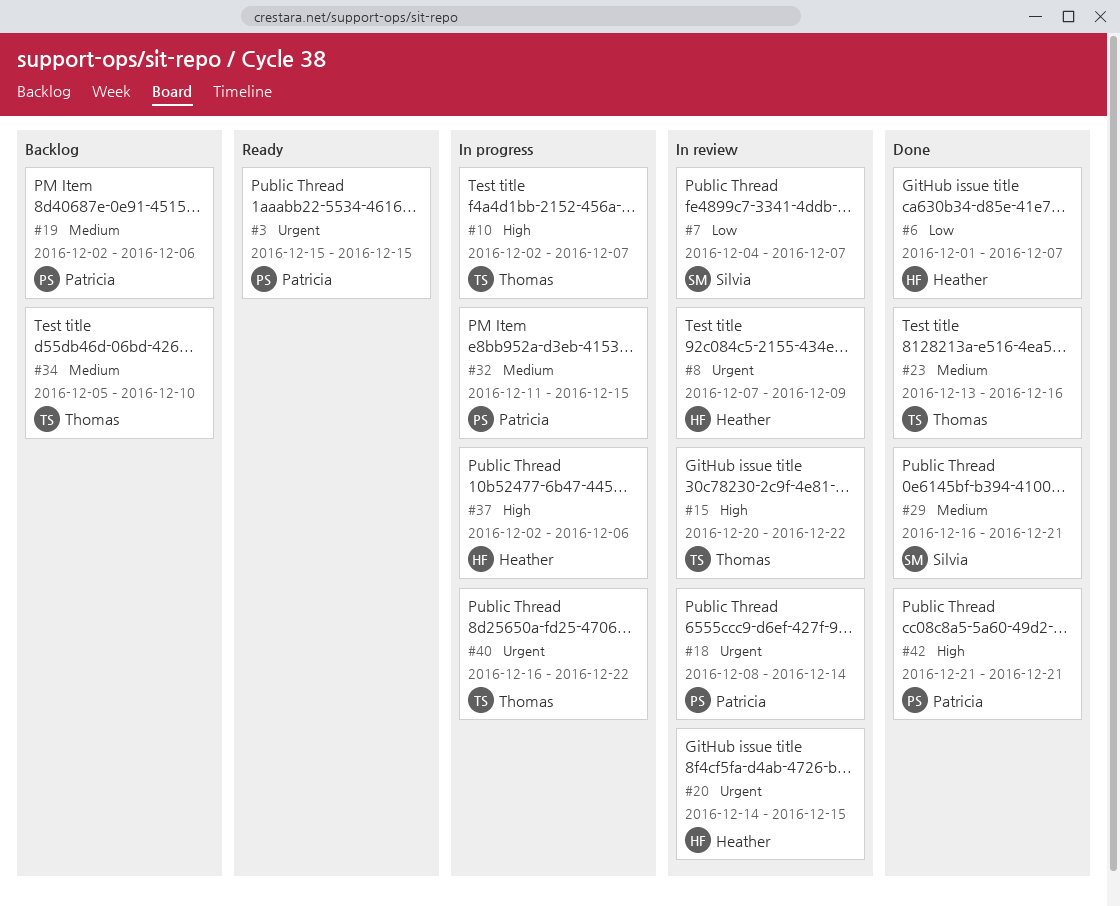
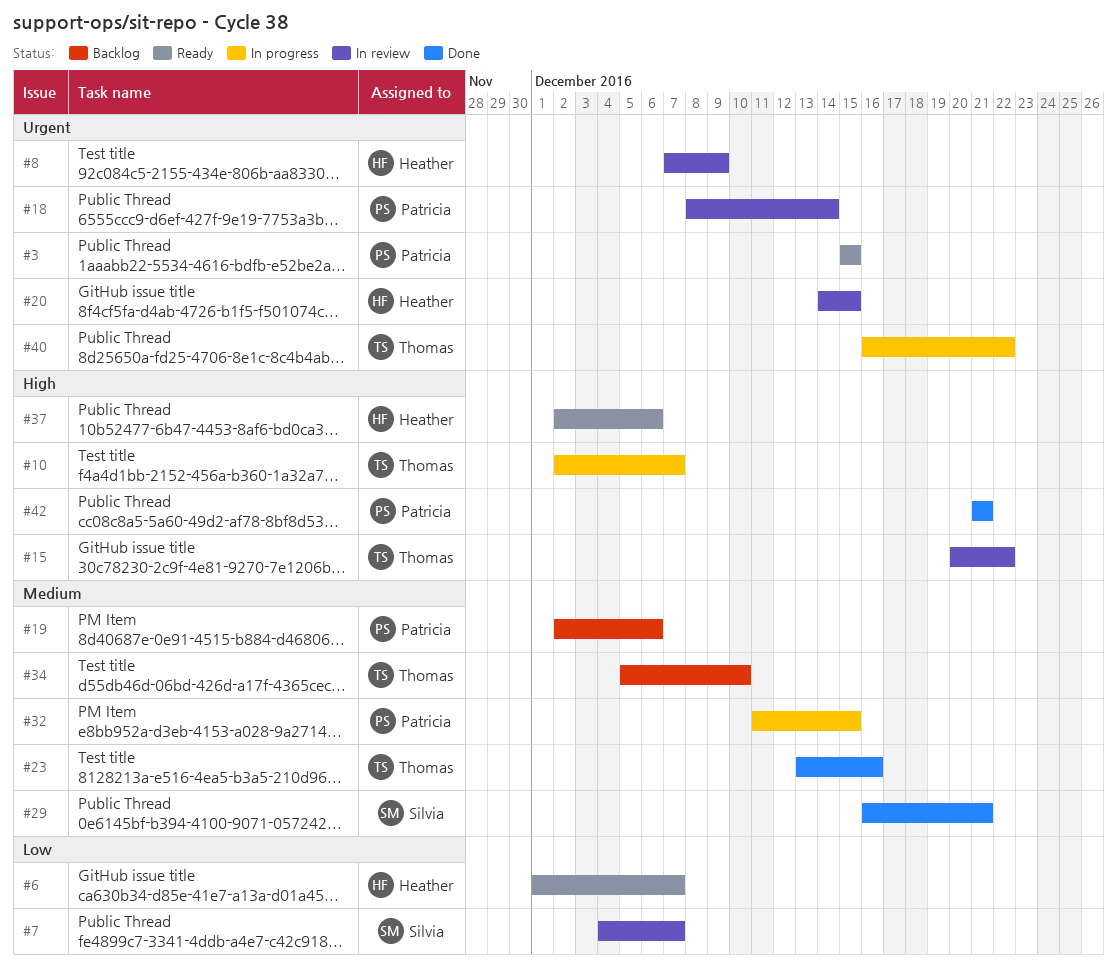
#6, status: Done -> Ready
#37, status: In progress -> Ready

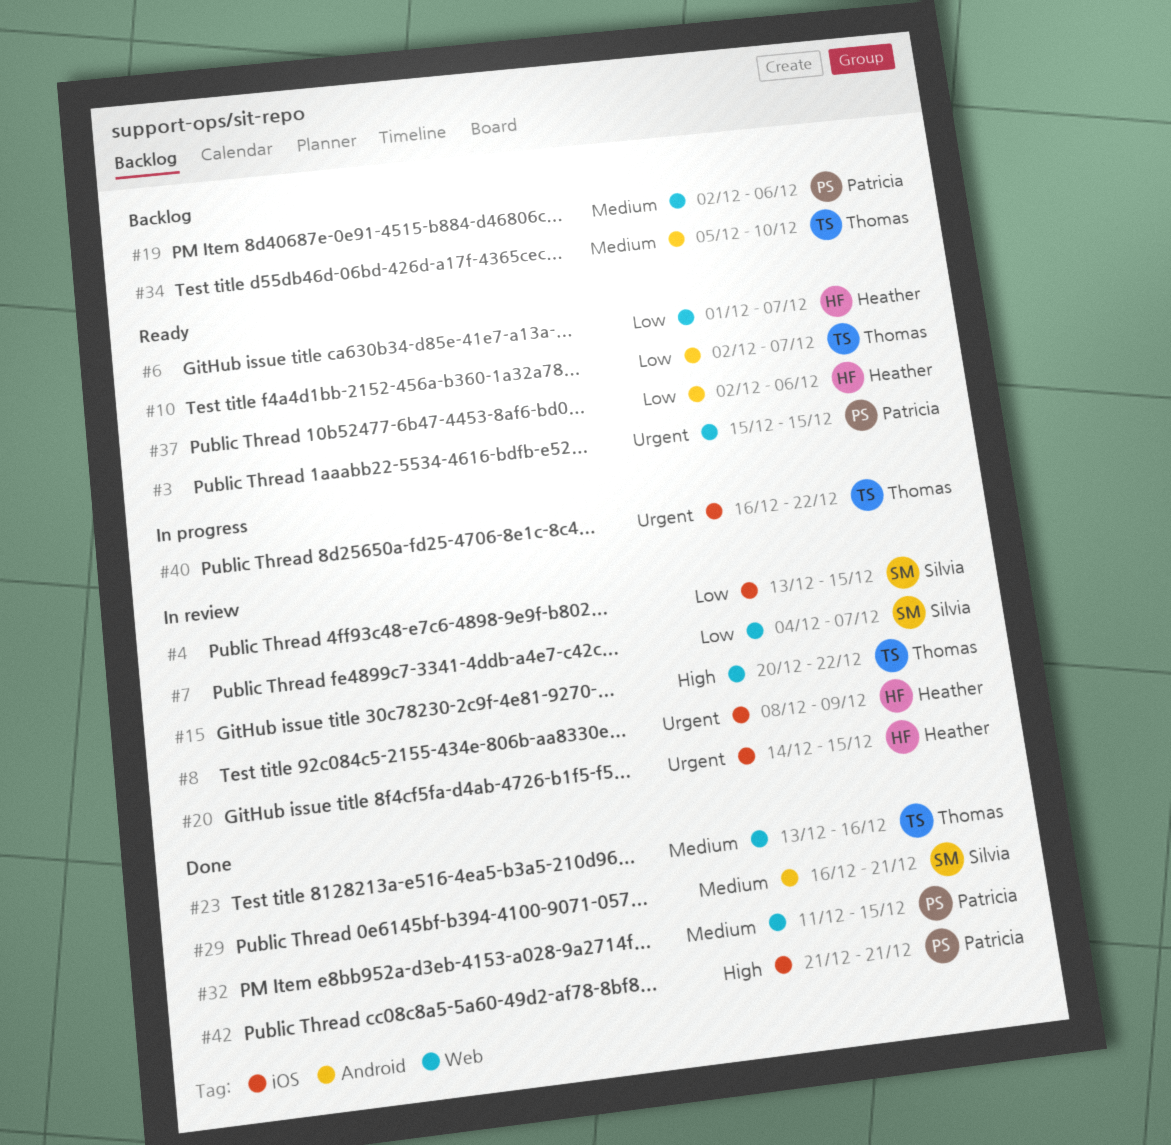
#4: none -> present
#8, start: Dec 7 -> Dec 8
#10, status: In progress -> Ready
#10, priority: High -> Low
#18: present -> none
#32, status: In progress -> Done
#37, priority: High -> Low

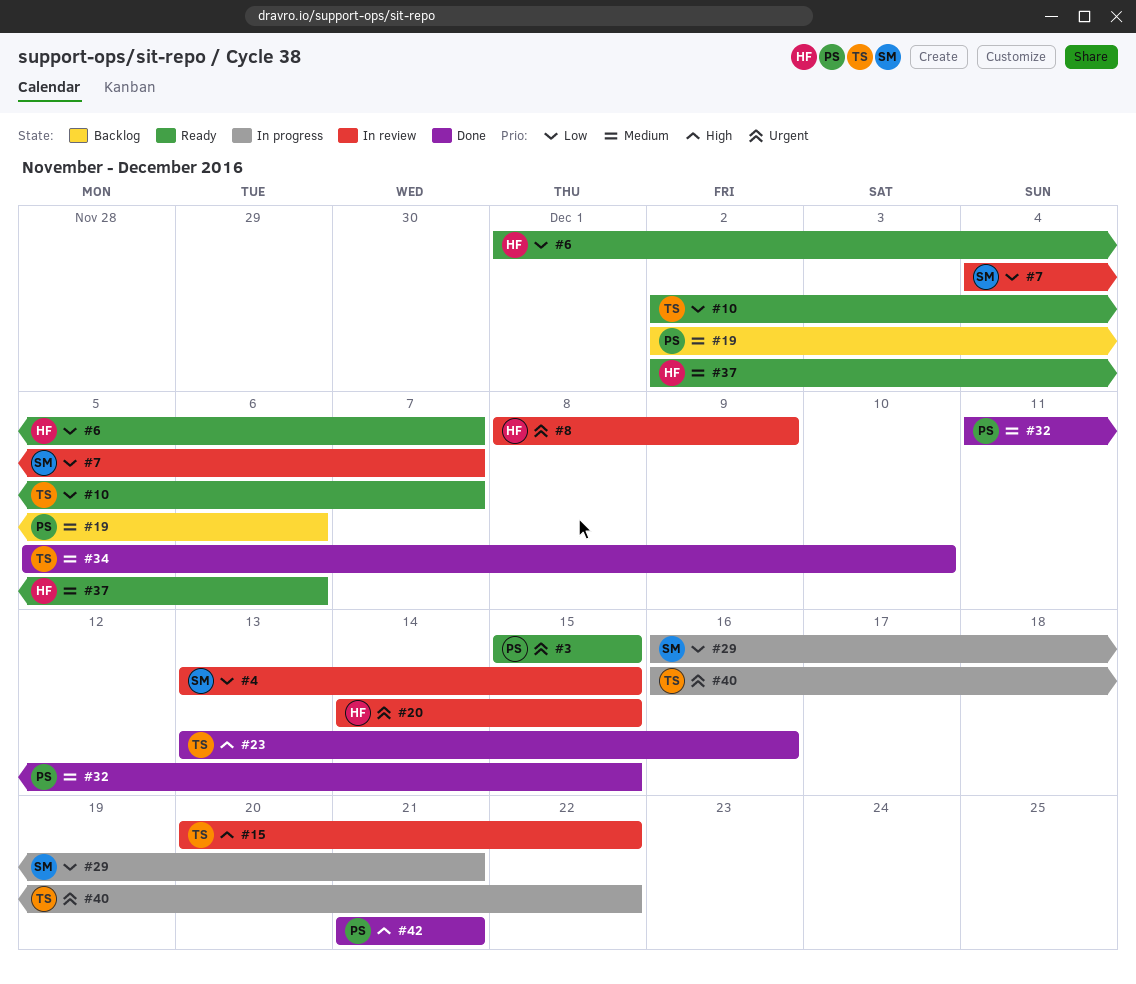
#23, priority: Medium -> High
#29, status: Done -> In progress
#29, priority: Medium -> Low
#34, status: Backlog -> Done
#37, priority: Low -> Medium

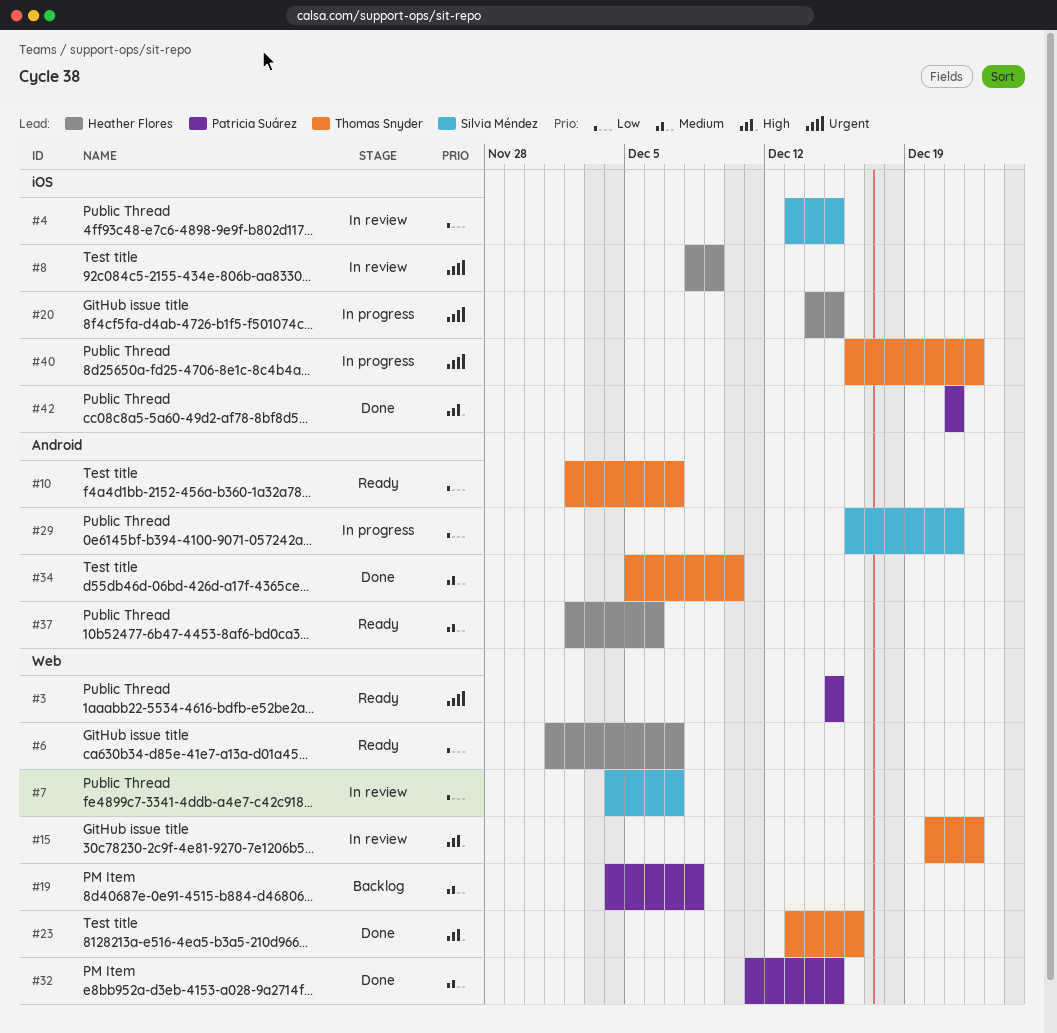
#19, start: Dec 2 -> Dec 4
#19, due: Dec 6 -> Dec 8
#20, status: In review -> In progress

